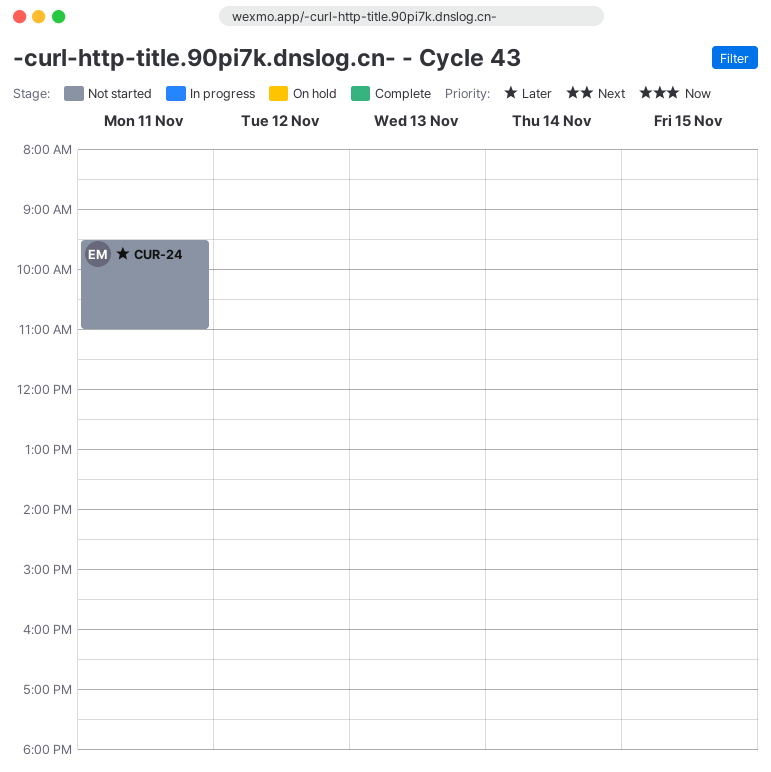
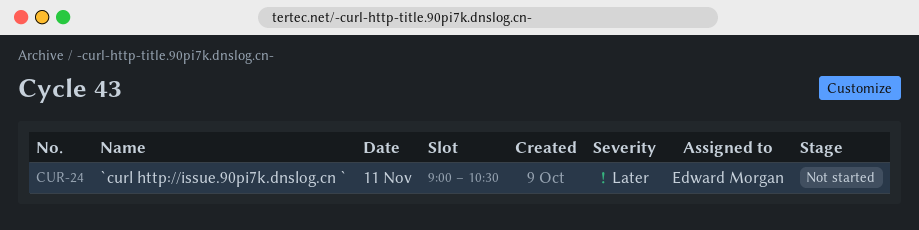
CUR-24, begins: 09:30 -> 09:00
CUR-24, ends: 11:00 -> 10:30

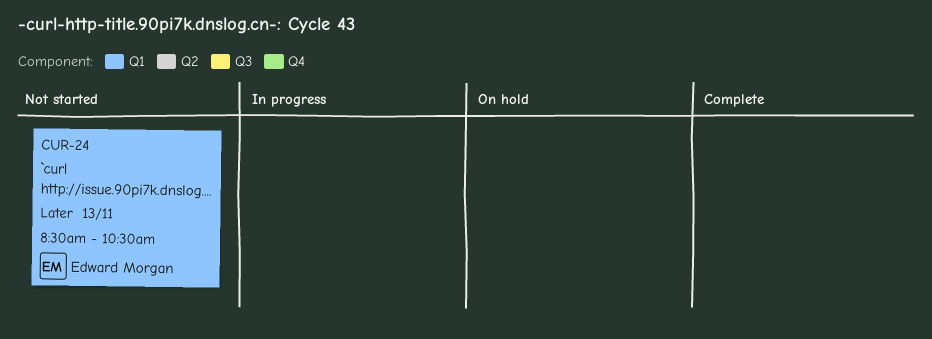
CUR-24, day: Nov 11 -> Nov 13
CUR-24, begins: 09:00 -> 08:30

